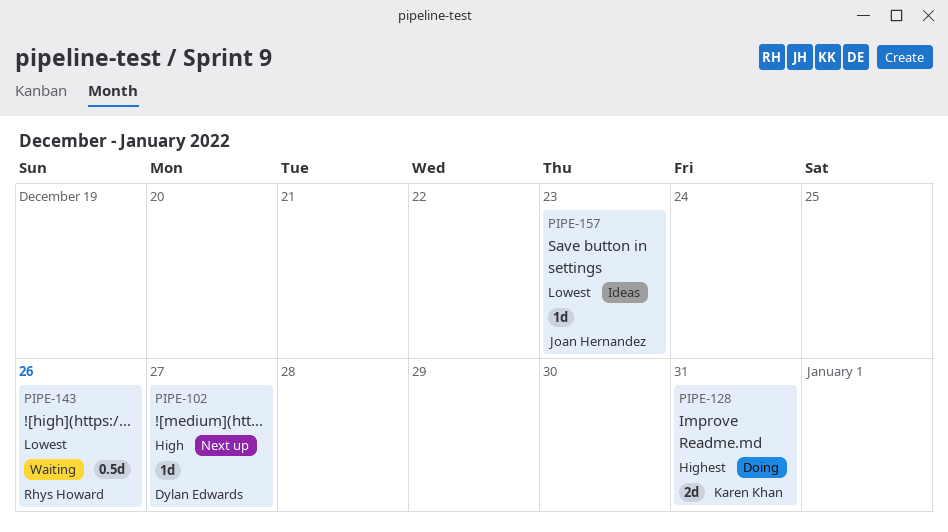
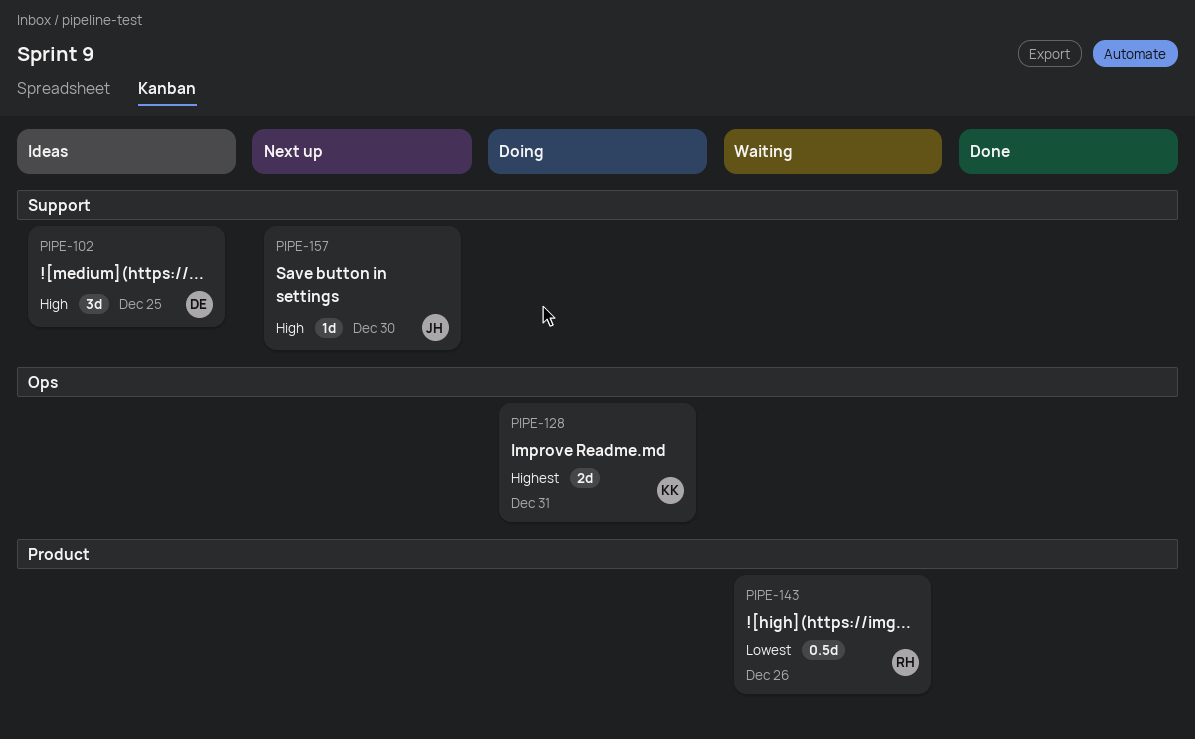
PIPE-102, status: Next up -> Ideas
PIPE-102, estimate: 1d -> 3d
PIPE-102, due: Dec 27 -> Dec 25
PIPE-157, status: Ideas -> Next up
PIPE-157, priority: Lowest -> High
PIPE-157, due: Dec 23 -> Dec 30

